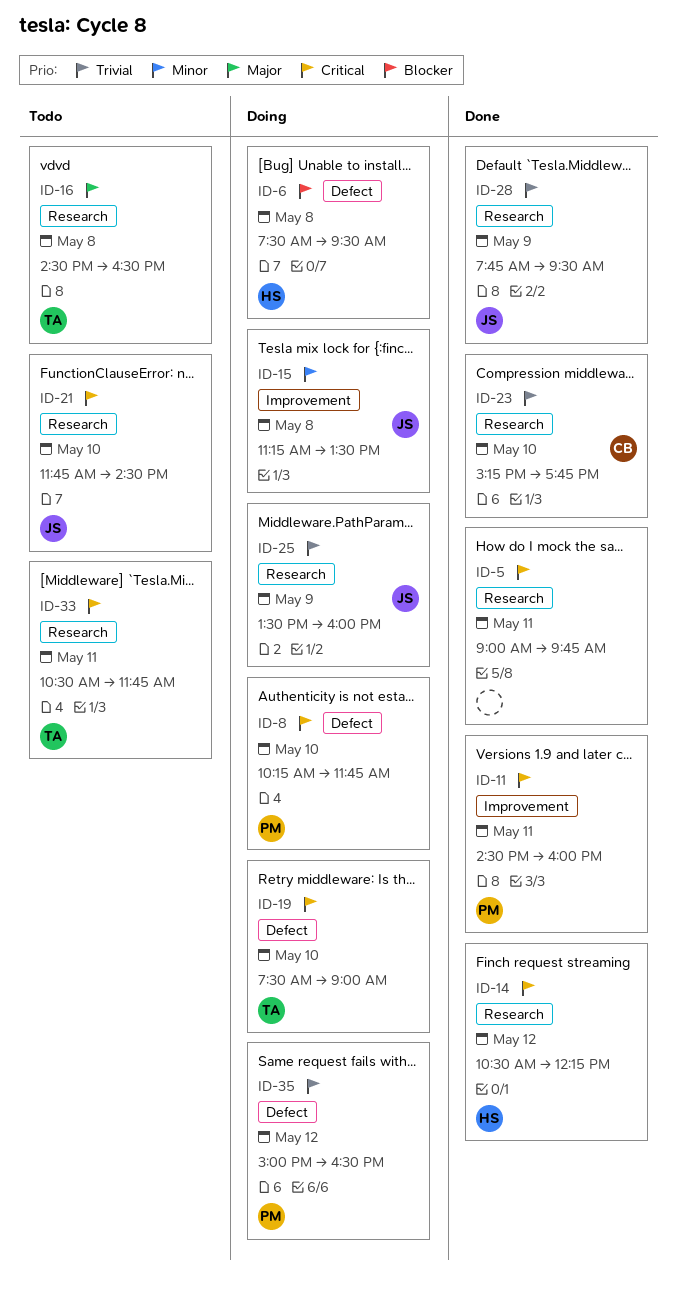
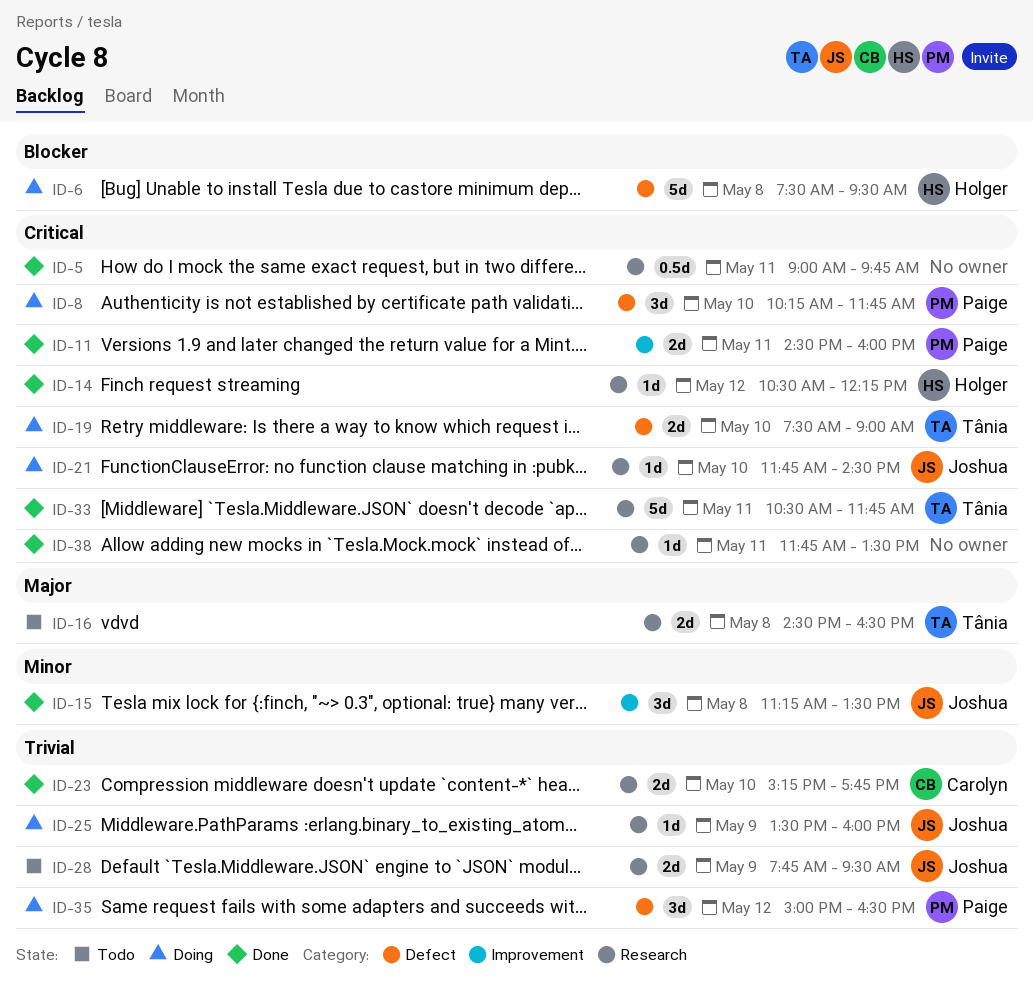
ID-15, status: Doing -> Done
ID-21, status: Todo -> Doing
ID-28, status: Done -> Todo
ID-33, status: Todo -> Done
ID-38: none -> present

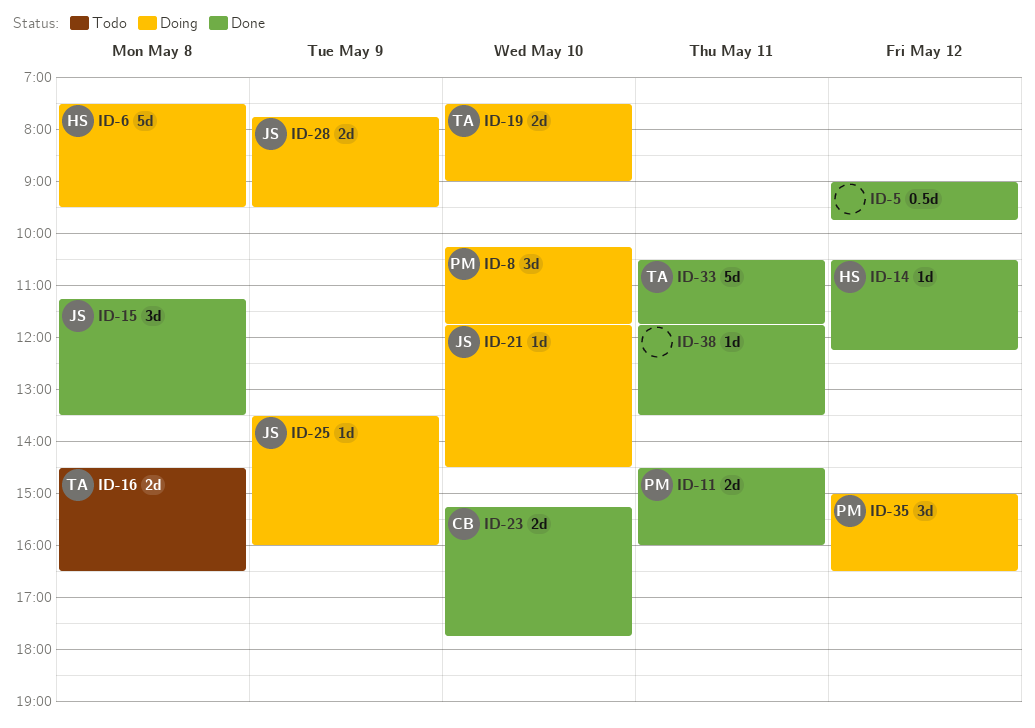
ID-5, day: May 11 -> May 12
ID-28, status: Todo -> Doing

